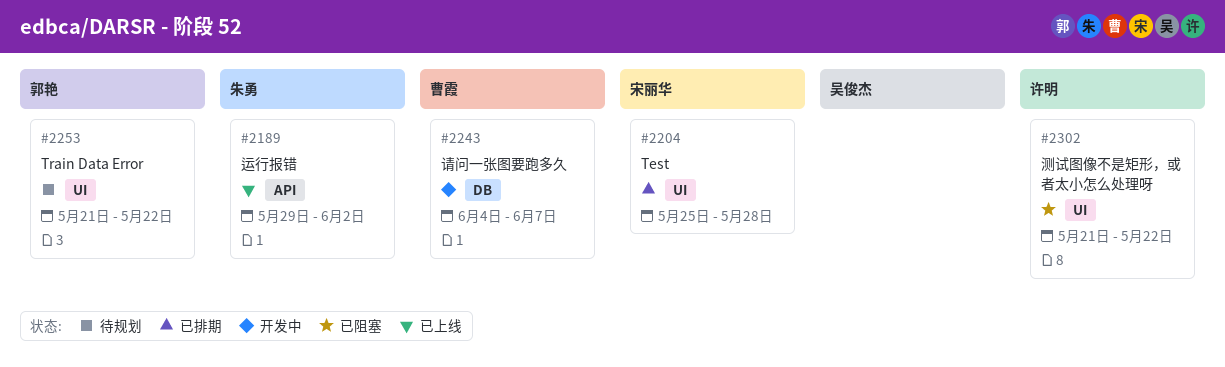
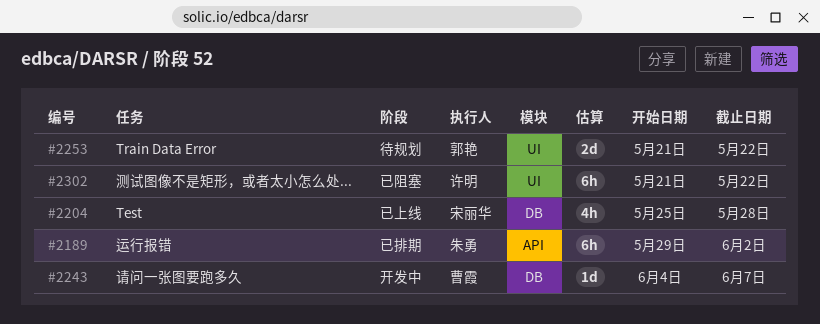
#2189, status: 已上线 -> 已排期
#2204, status: 已排期 -> 已上线
#2204, label: UI -> DB

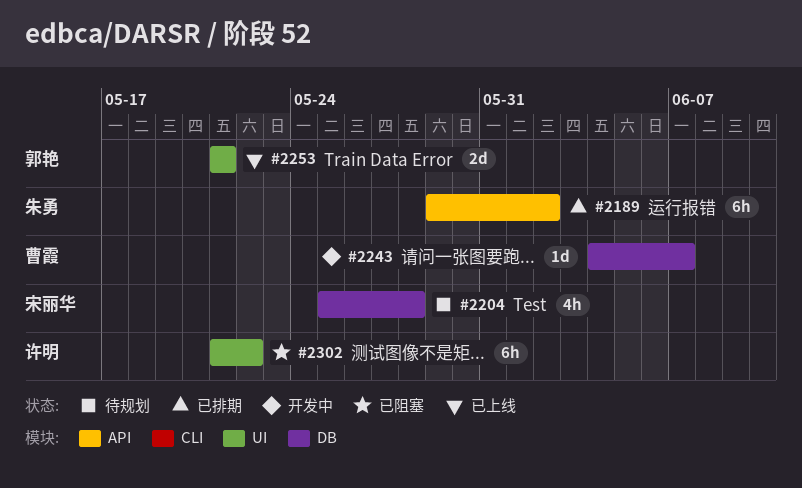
#2204, status: 已上线 -> 待规划
#2253, status: 待规划 -> 已上线
#2253, due: May 22 -> May 21

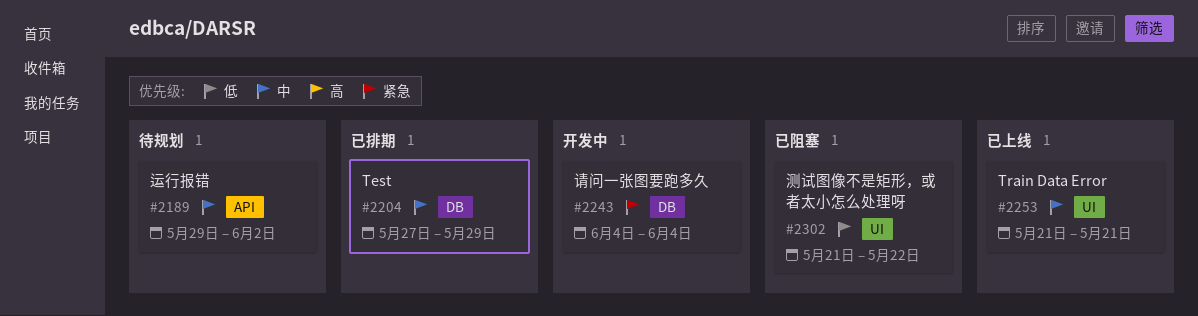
#2189, status: 已排期 -> 待规划
#2204, status: 待规划 -> 已排期
#2204, start: May 25 -> May 27
#2204, due: May 28 -> May 29
#2243, due: Jun 7 -> Jun 4

